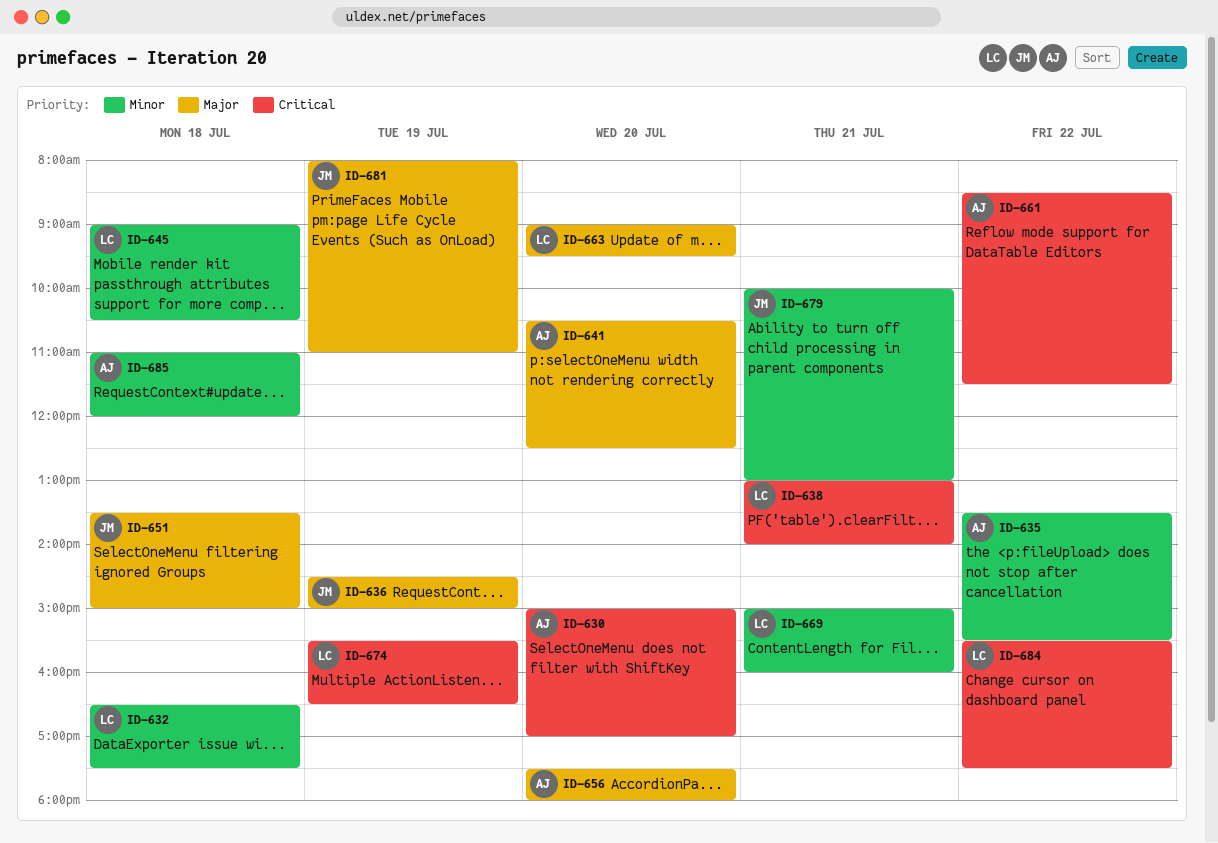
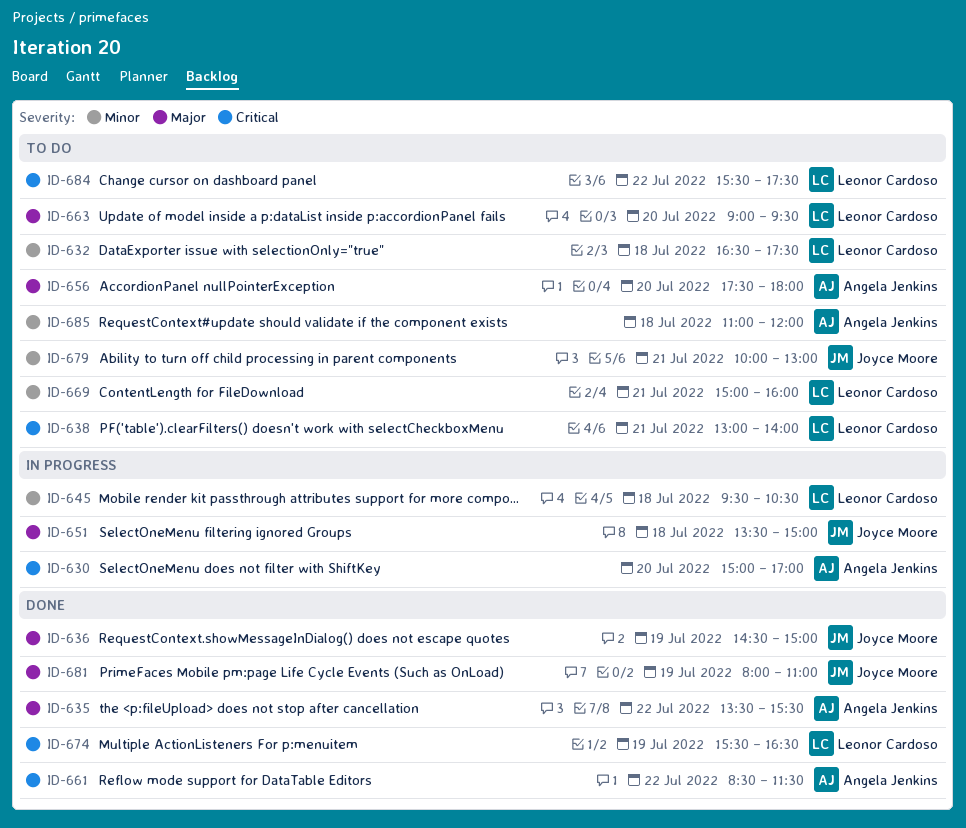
ID-635, priority: Minor -> Major
ID-641: present -> none
ID-645, begins: 09:00 -> 09:30

